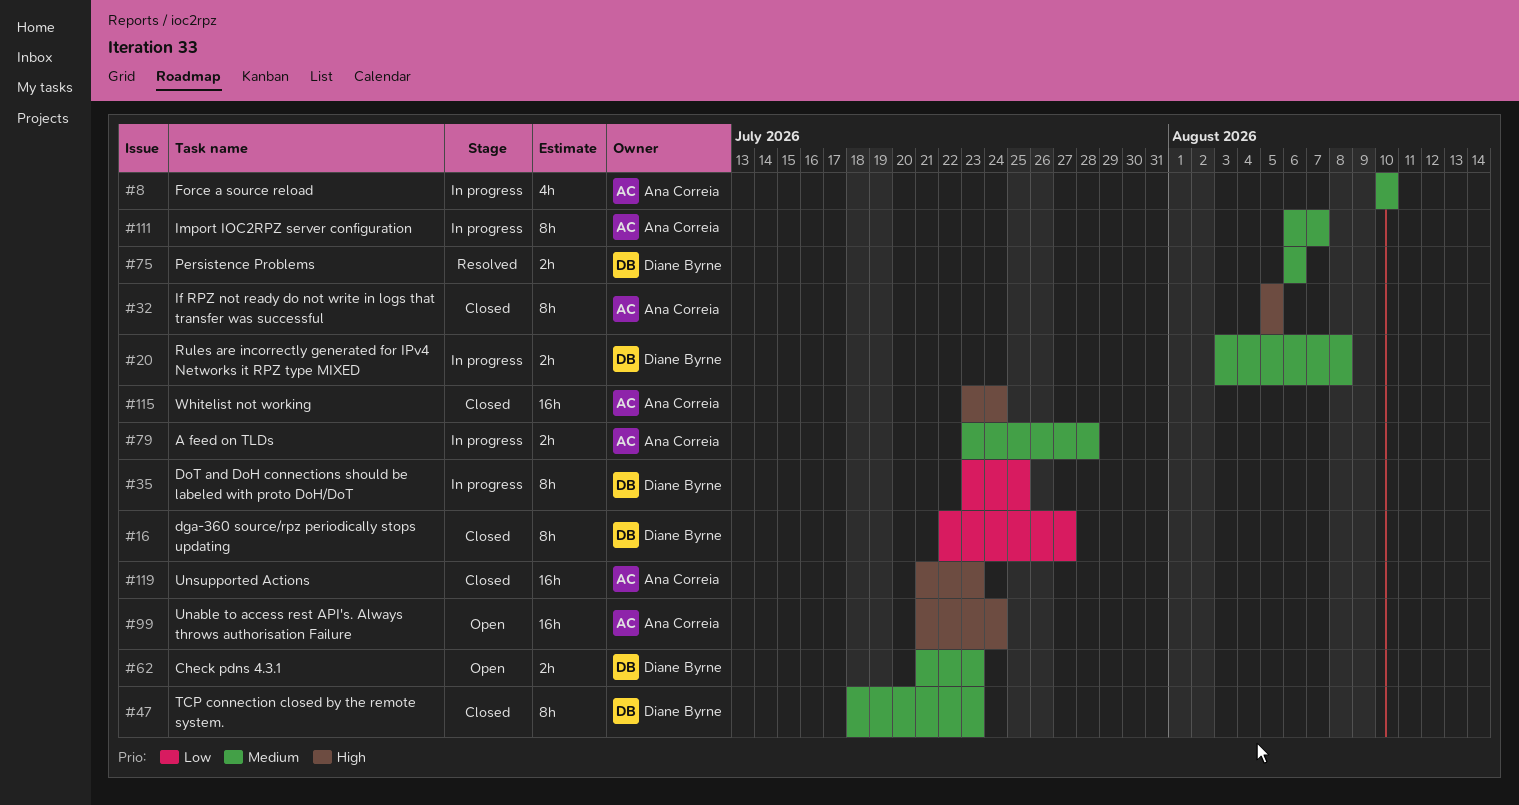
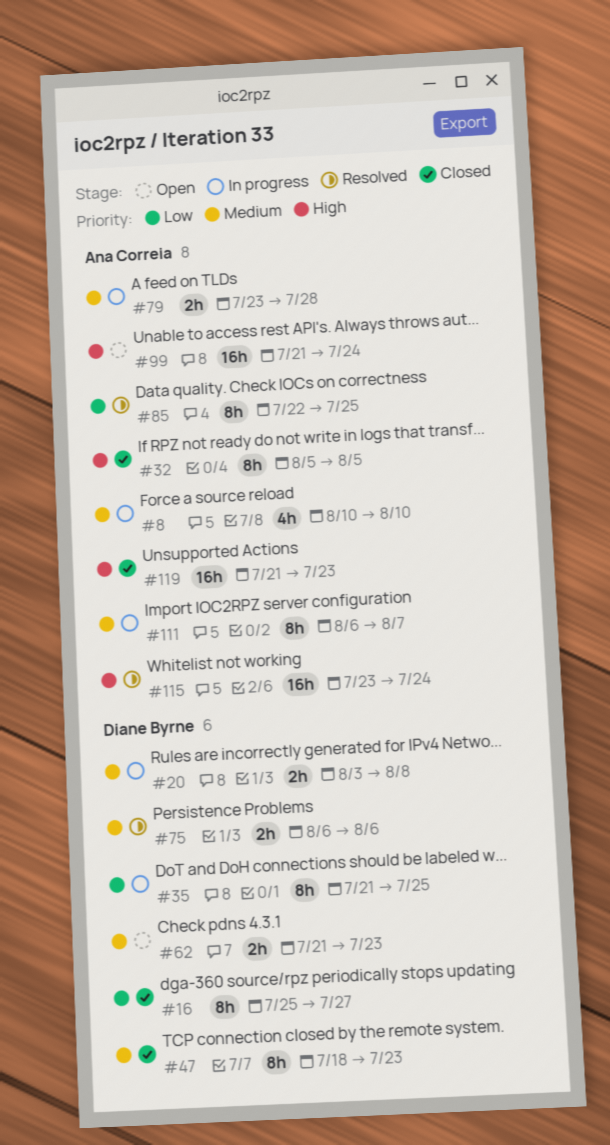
#16, start: Jul 22 -> Jul 25
#35, start: Jul 23 -> Jul 21
#85: none -> present
#115, status: Closed -> Resolved

